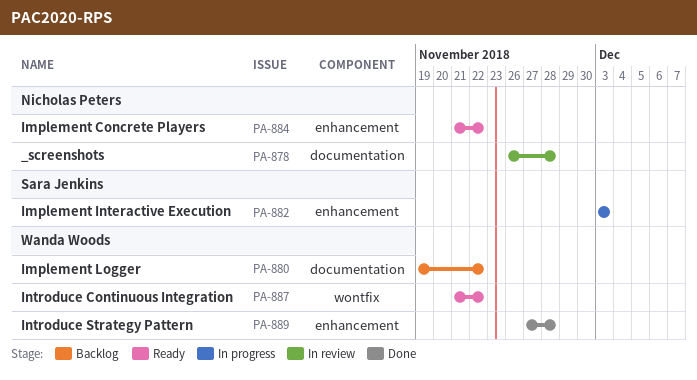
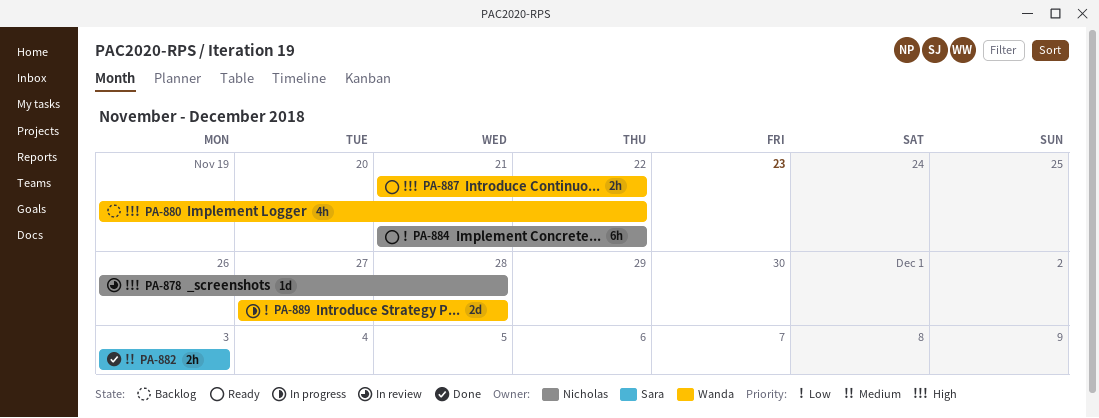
PA-882, status: In progress -> Done
PA-889, status: Done -> In progress

